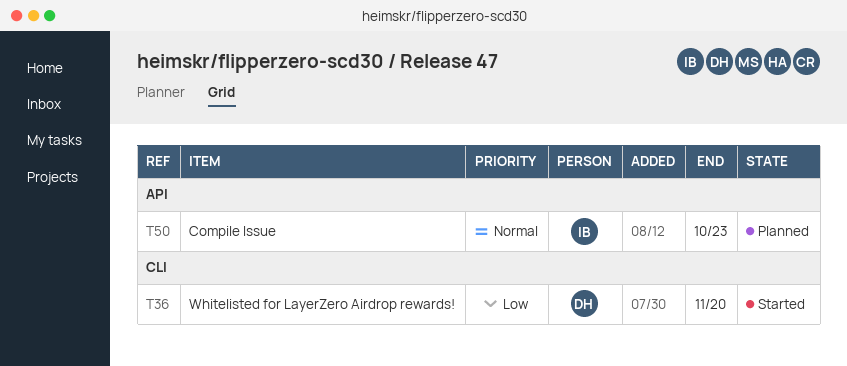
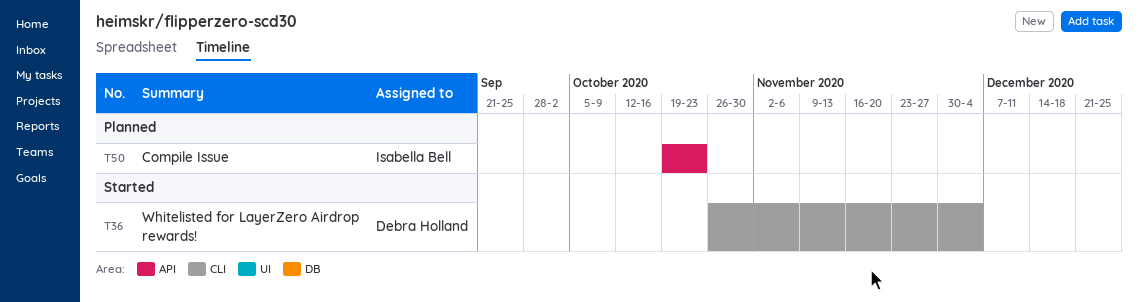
T36, due: Nov 20 -> Dec 4

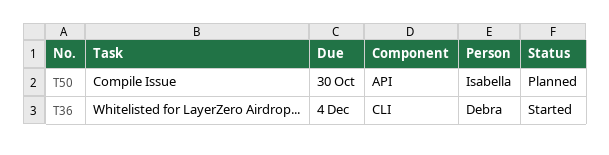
T50, due: Oct 23 -> Oct 30

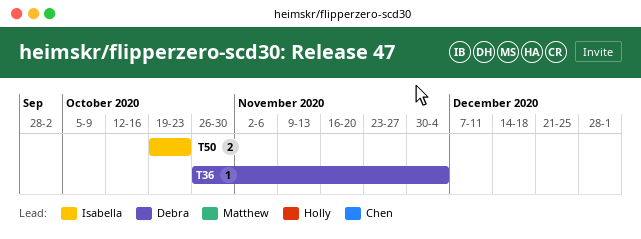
T50, due: Oct 30 -> Oct 23

